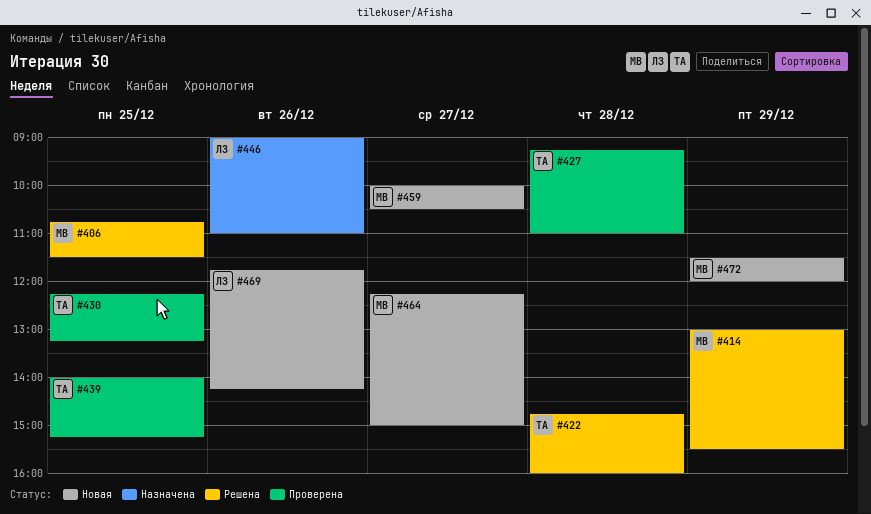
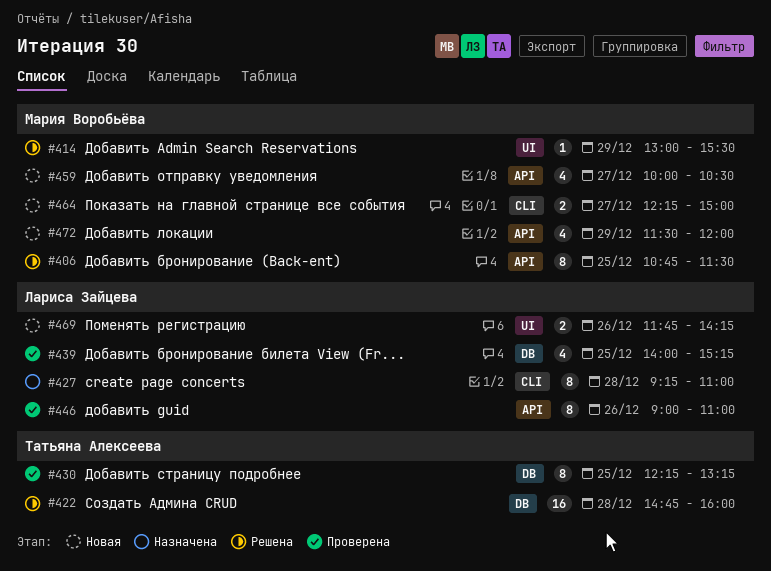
#427, status: Проверена -> Назначена
#427, owner: Татьяна Алексеева -> Лариса Зайцева
#439, owner: Татьяна Алексеева -> Лариса Зайцева
#446, status: Назначена -> Проверена

